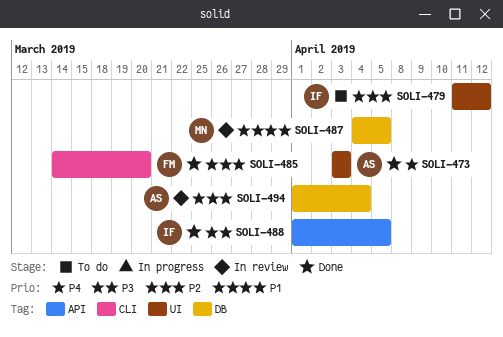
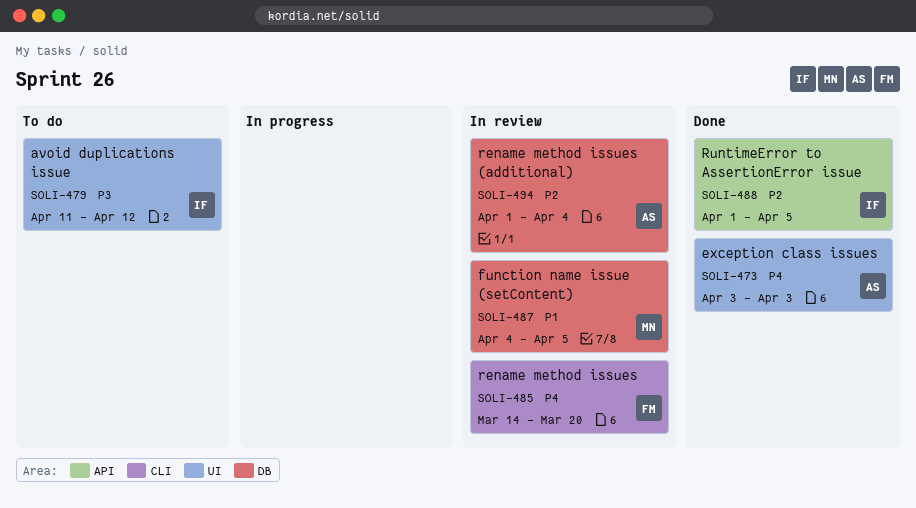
SOLI-479, priority: P2 -> P3
SOLI-485, status: Done -> In review
SOLI-485, priority: P2 -> P4
SOLI-488, priority: P3 -> P2

